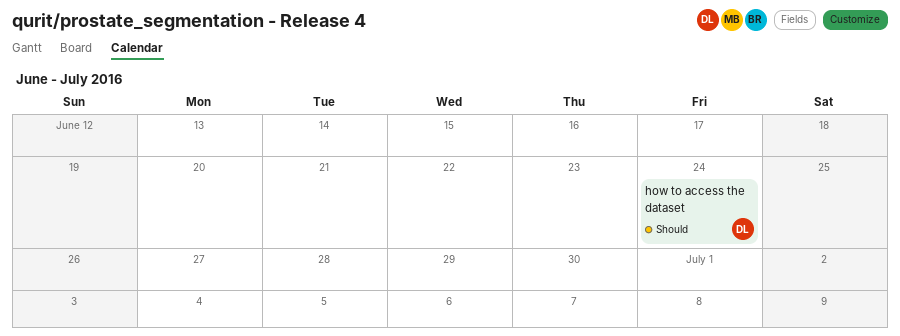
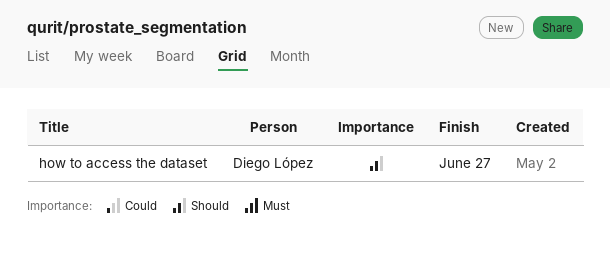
how to access the dataset, due: Jun 24 -> Jun 27

